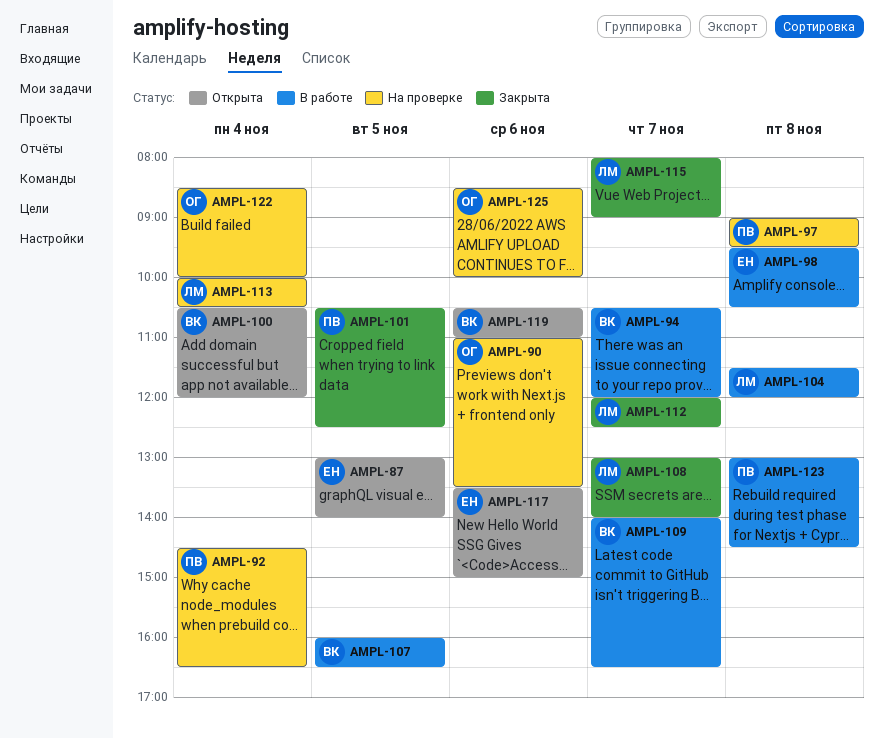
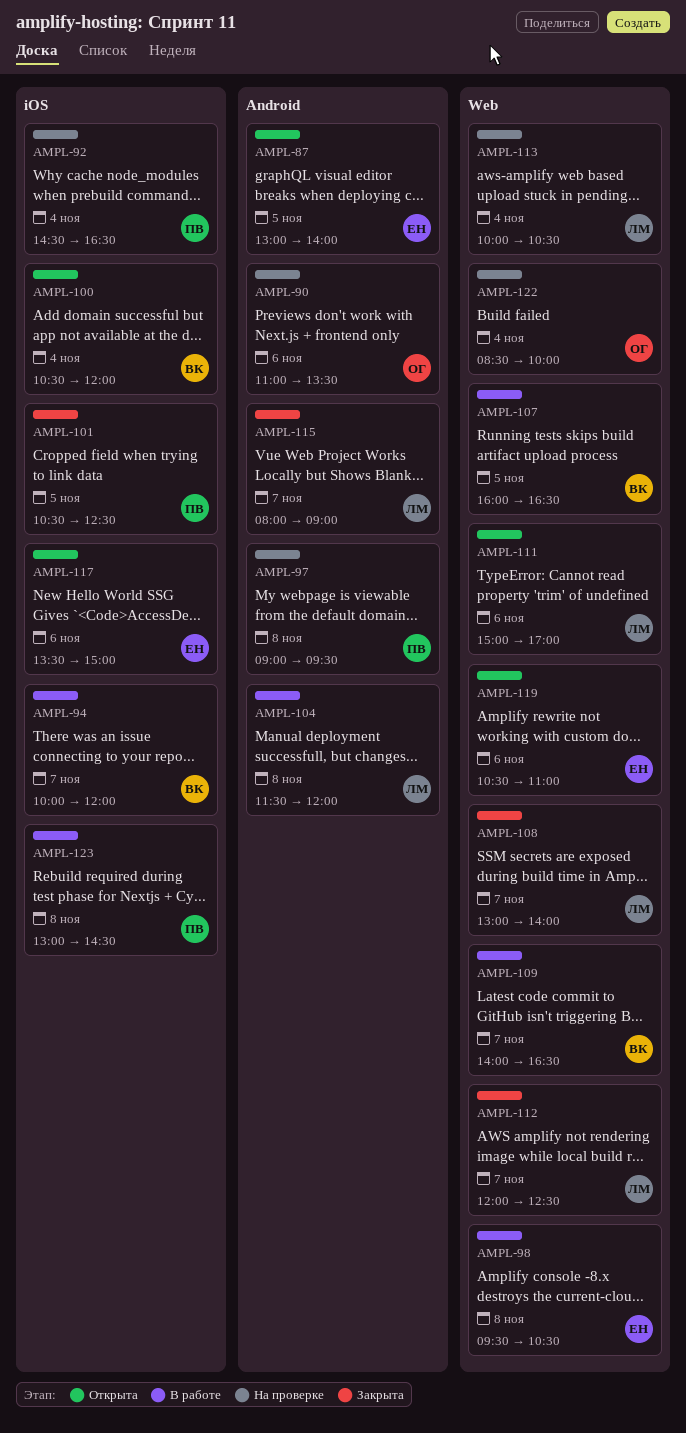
AMPL-94, begins: 10:30 -> 10:00
AMPL-111: none -> present
AMPL-119, owner: ВК -> ЕН
AMPL-125: present -> none

